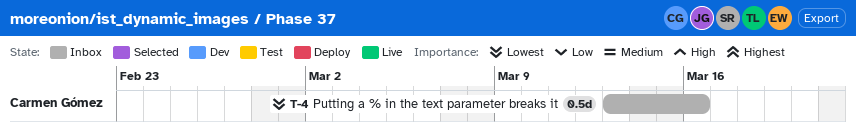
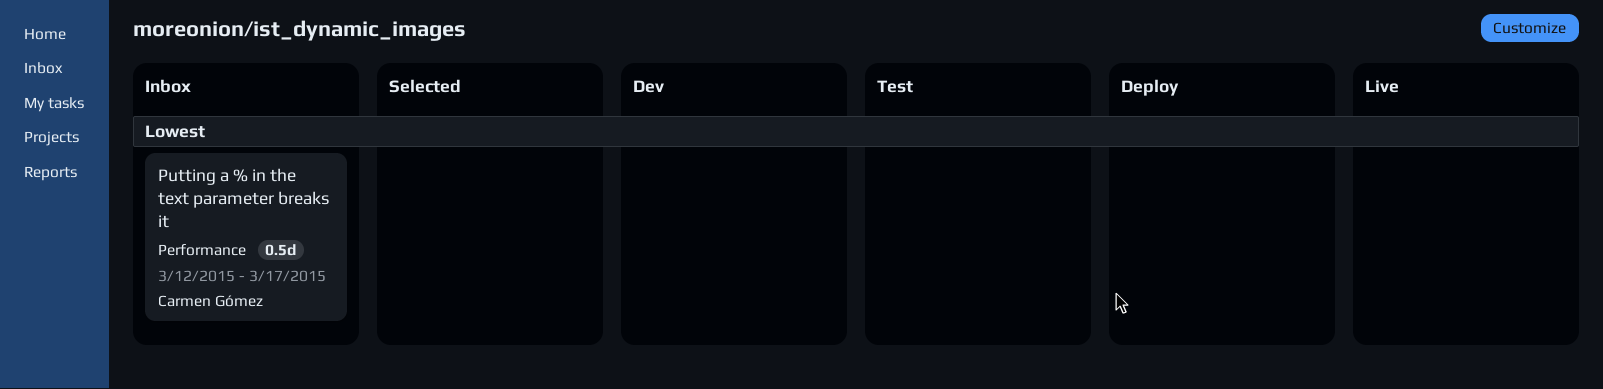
Putting a % in the text parameter breaks it, start: Mar 13 -> Mar 12
Putting a % in the text parameter breaks it, due: Mar 16 -> Mar 17

